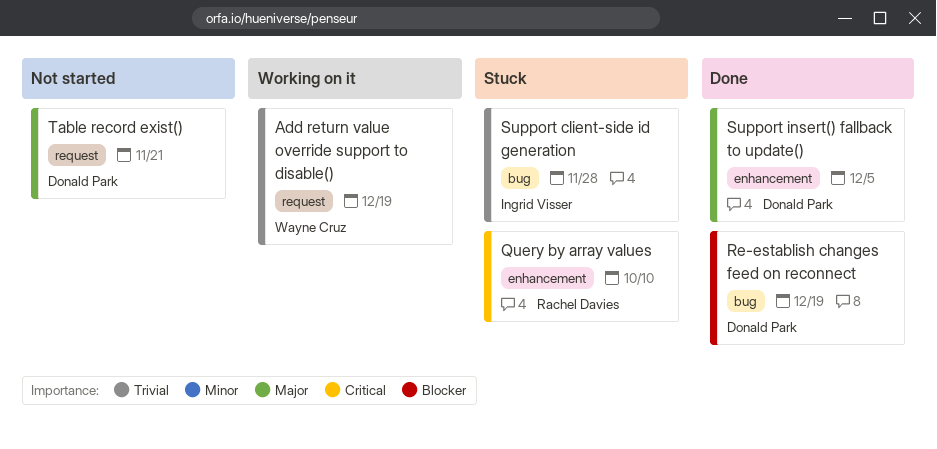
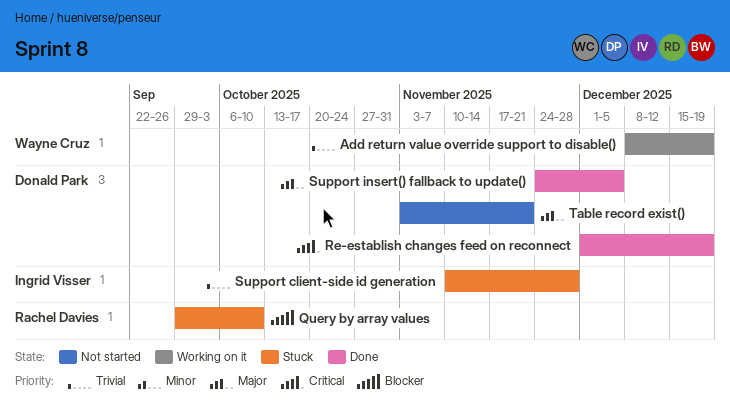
Query by array values, priority: Critical -> Blocker
Re-establish changes feed on reconnect, priority: Blocker -> Critical

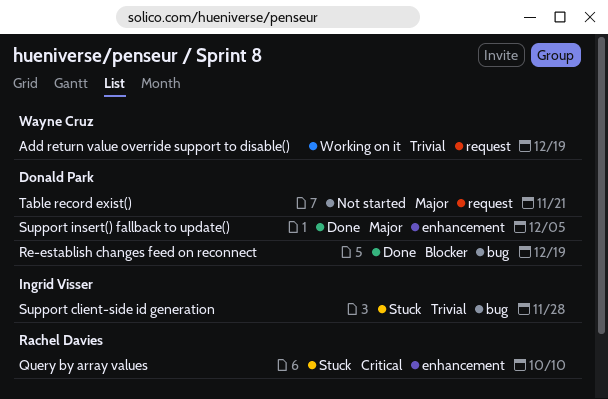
Query by array values, priority: Blocker -> Critical
Re-establish changes feed on reconnect, priority: Critical -> Blocker

